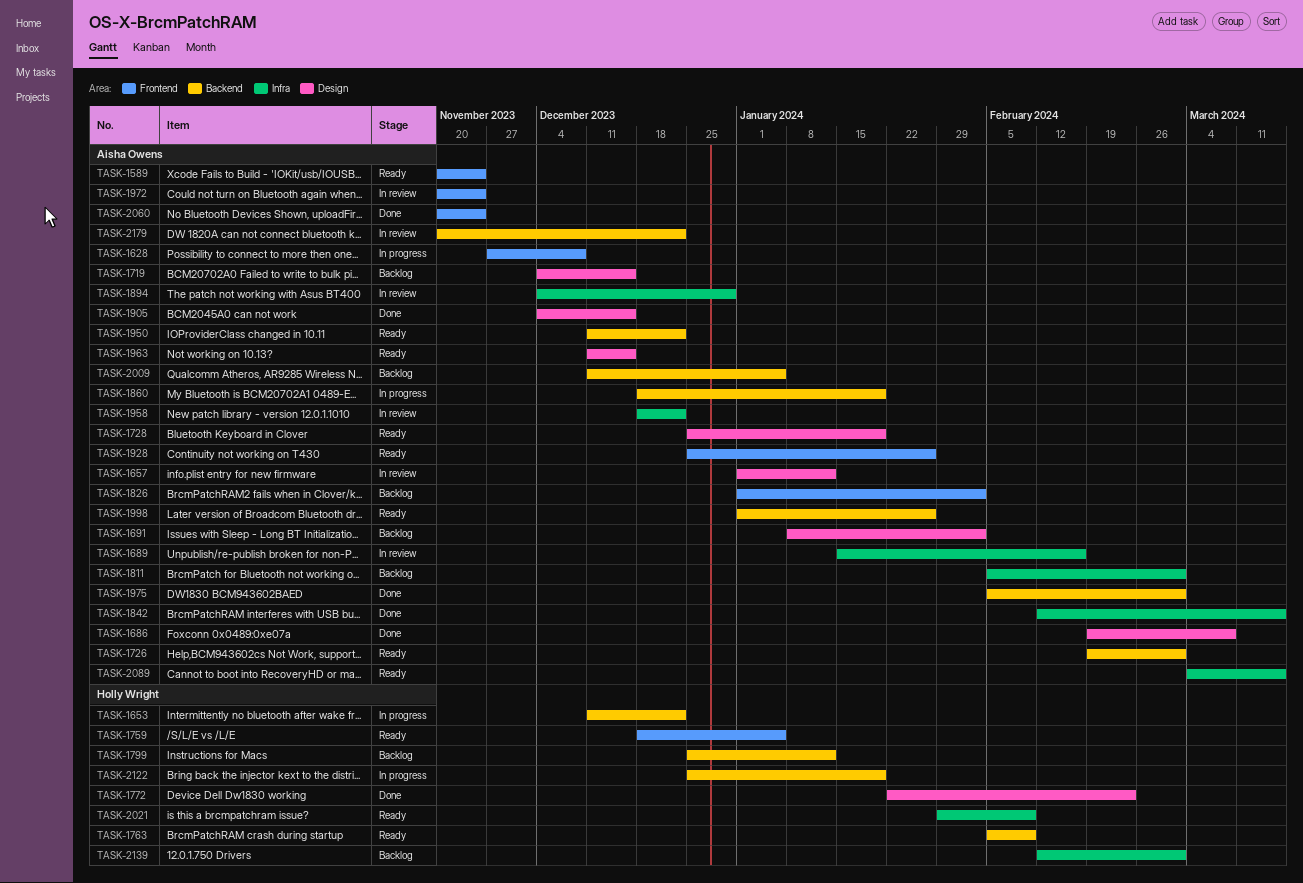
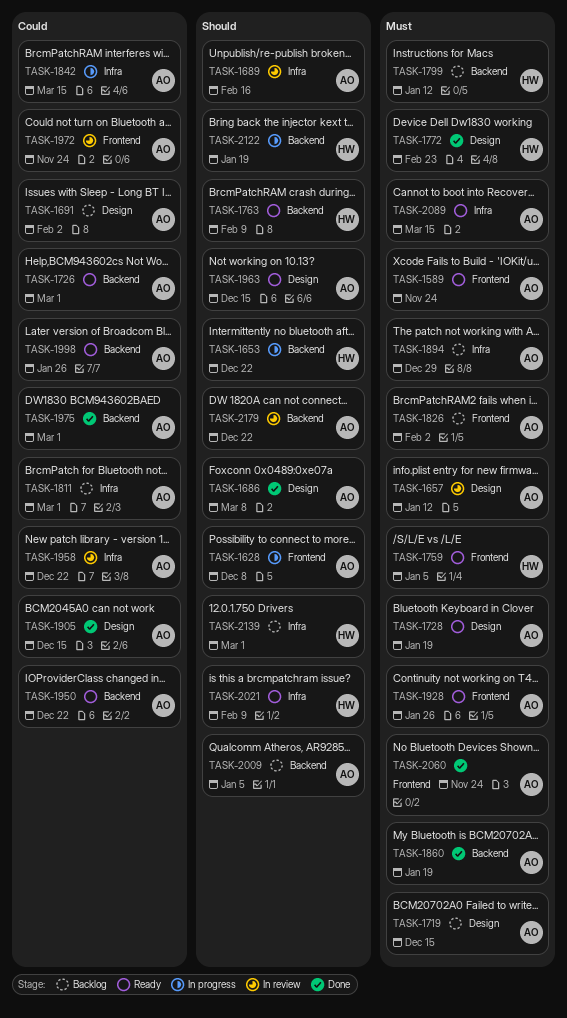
TASK-1842, status: Done -> In progress
TASK-1860, status: In progress -> Done
TASK-1894, status: In review -> Backlog

